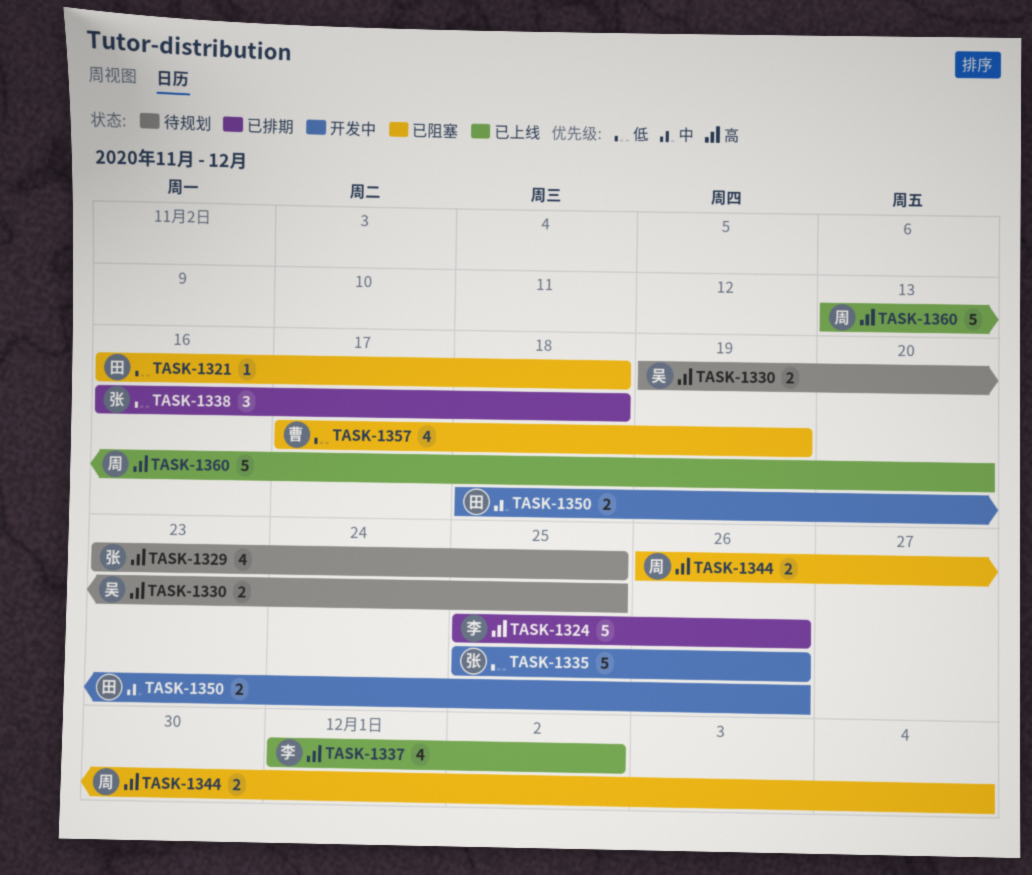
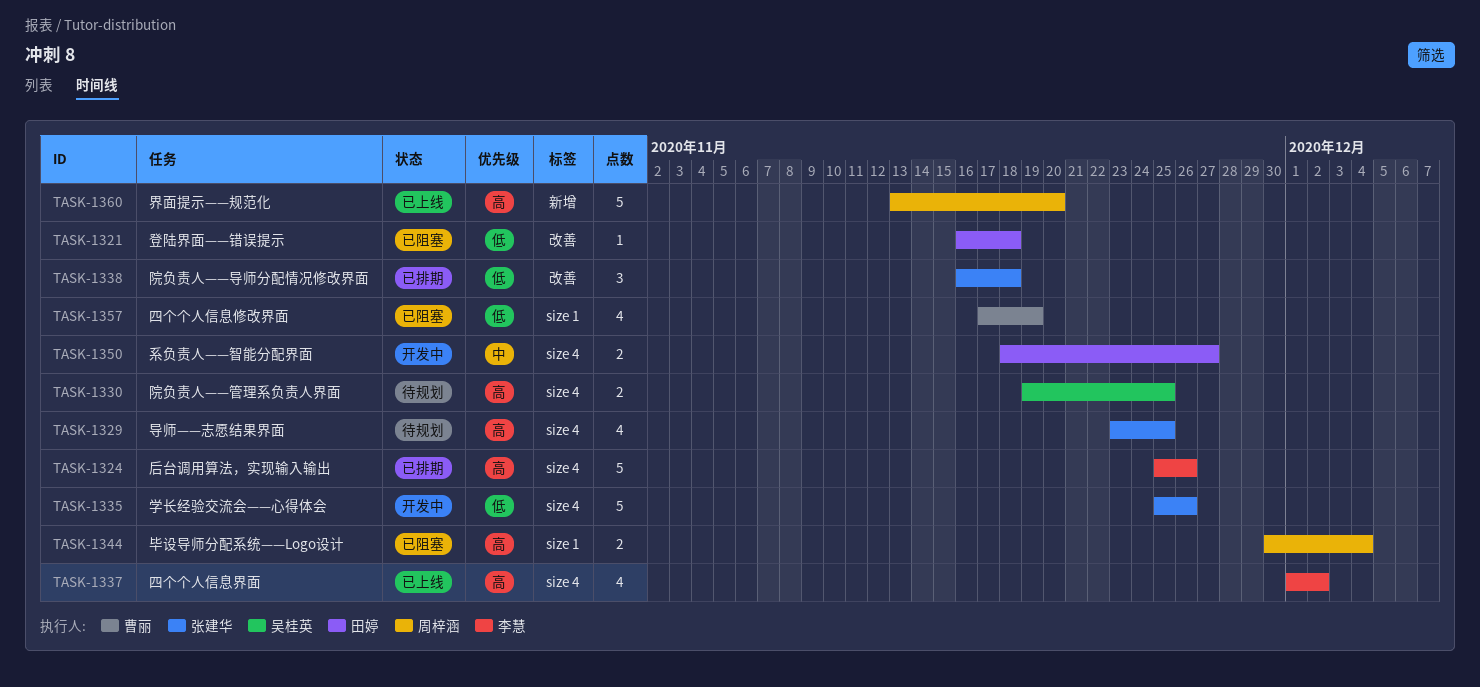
TASK-1344, start: Nov 26 -> Nov 30
TASK-1350, due: Nov 26 -> Nov 27

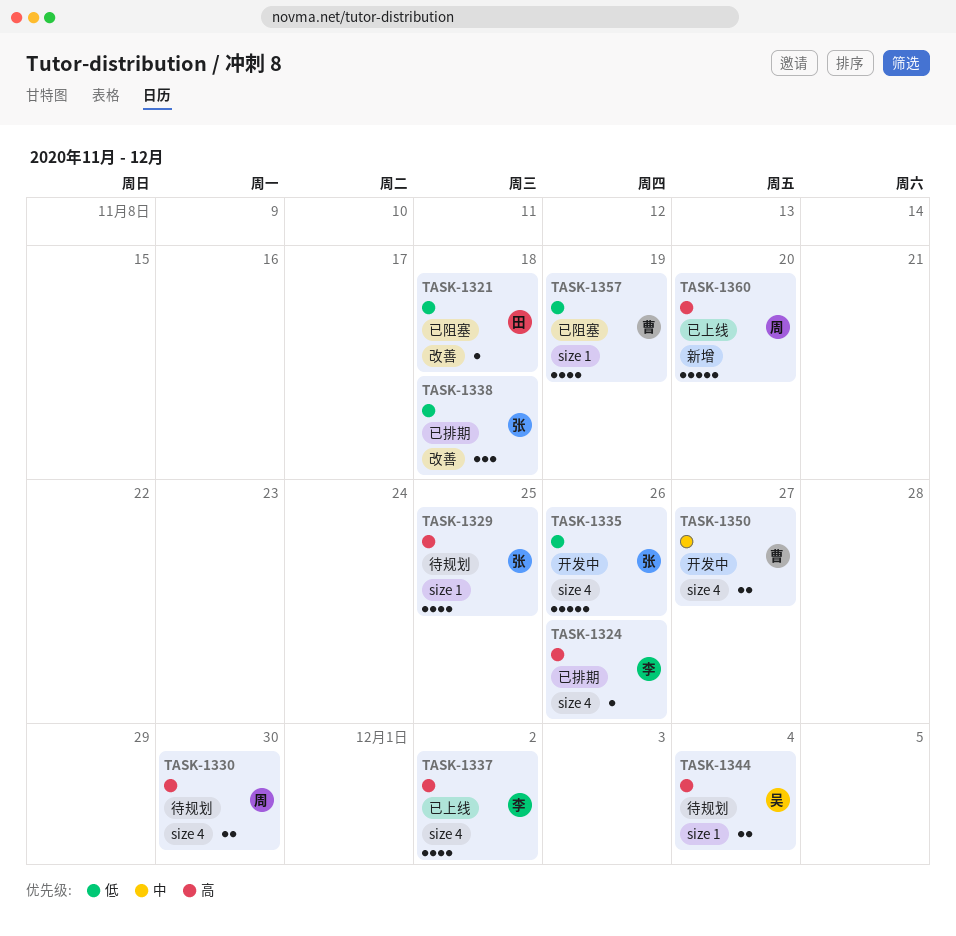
TASK-1324, estimate: 5 -> 1
TASK-1329, label: size 4 -> size 1
TASK-1330, owner: 吴桂英 -> 周梓涵
TASK-1330, due: Nov 25 -> Nov 30
TASK-1344, status: 已阻塞 -> 待规划
TASK-1344, owner: 周梓涵 -> 吴桂英
TASK-1350, owner: 田婷 -> 曹丽

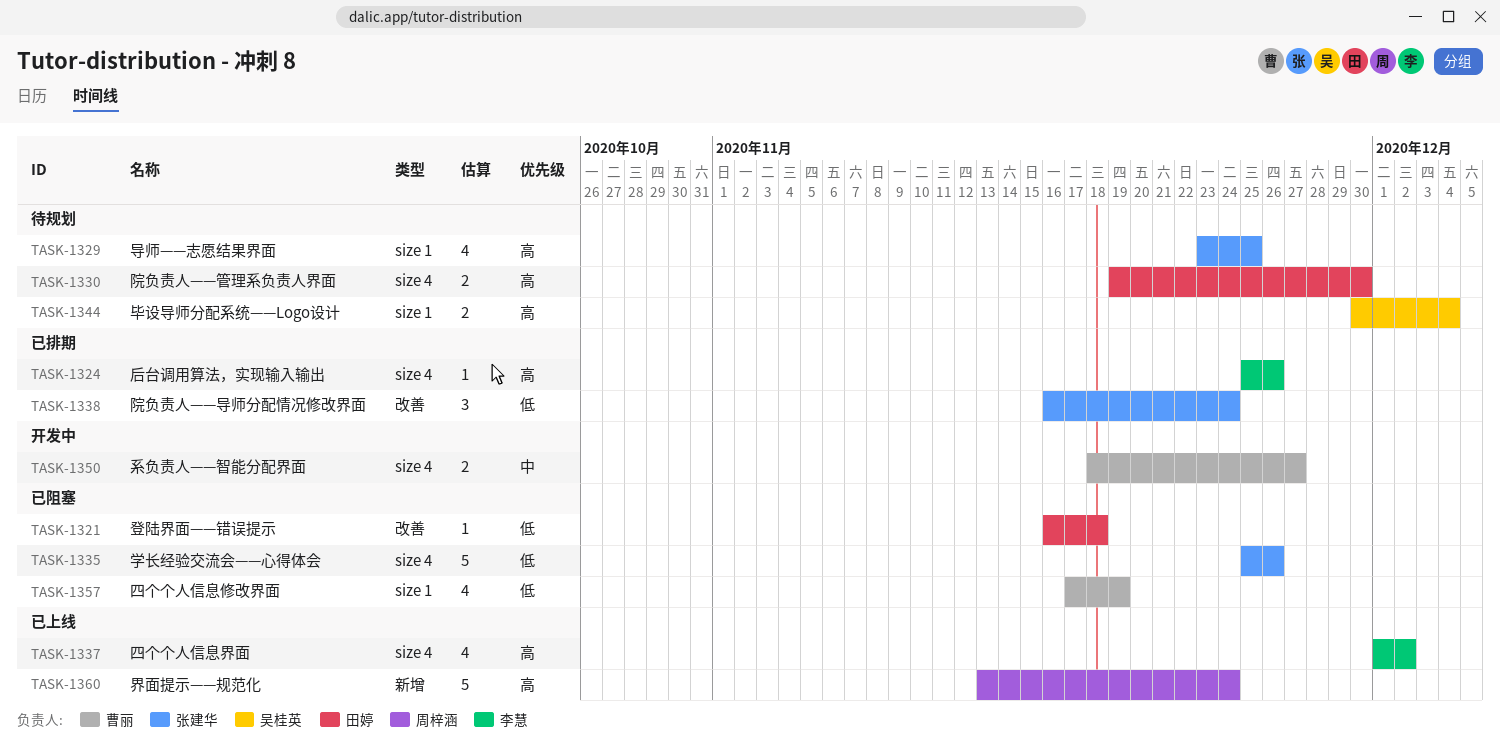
TASK-1330, owner: 周梓涵 -> 田婷
TASK-1335, status: 开发中 -> 已阻塞
TASK-1338, due: Nov 18 -> Nov 24
TASK-1360, due: Nov 20 -> Nov 24

